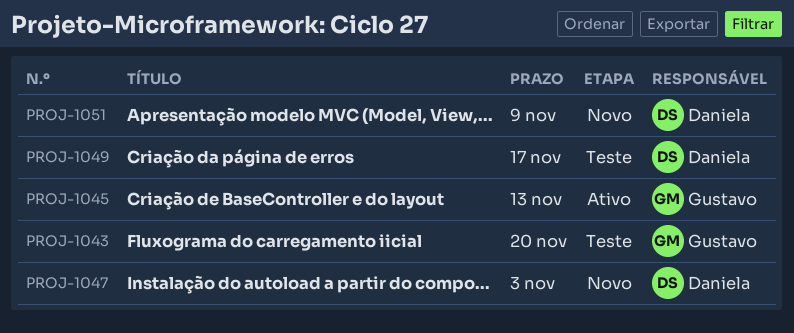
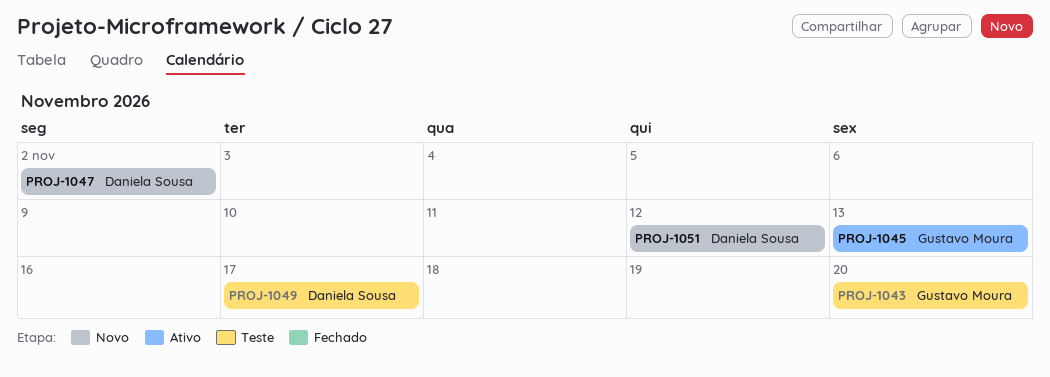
PROJ-1047, due: Nov 3 -> Nov 2
PROJ-1051, due: Nov 9 -> Nov 12

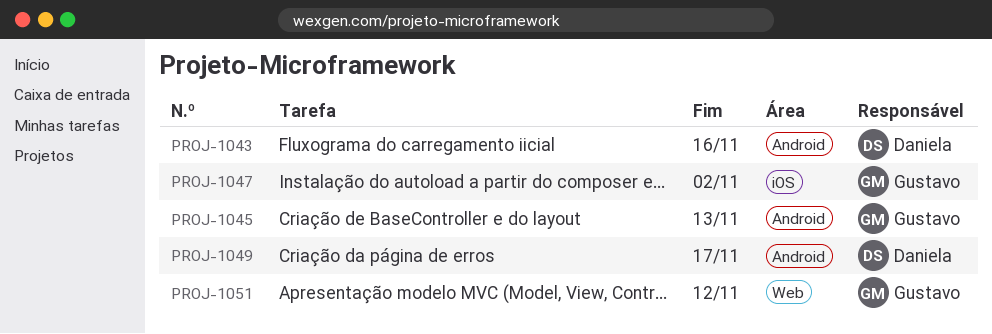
PROJ-1043, owner: Gustavo Moura -> Daniela Sousa
PROJ-1043, due: Nov 20 -> Nov 16
PROJ-1047, owner: Daniela Sousa -> Gustavo Moura
PROJ-1051, owner: Daniela Sousa -> Gustavo Moura

